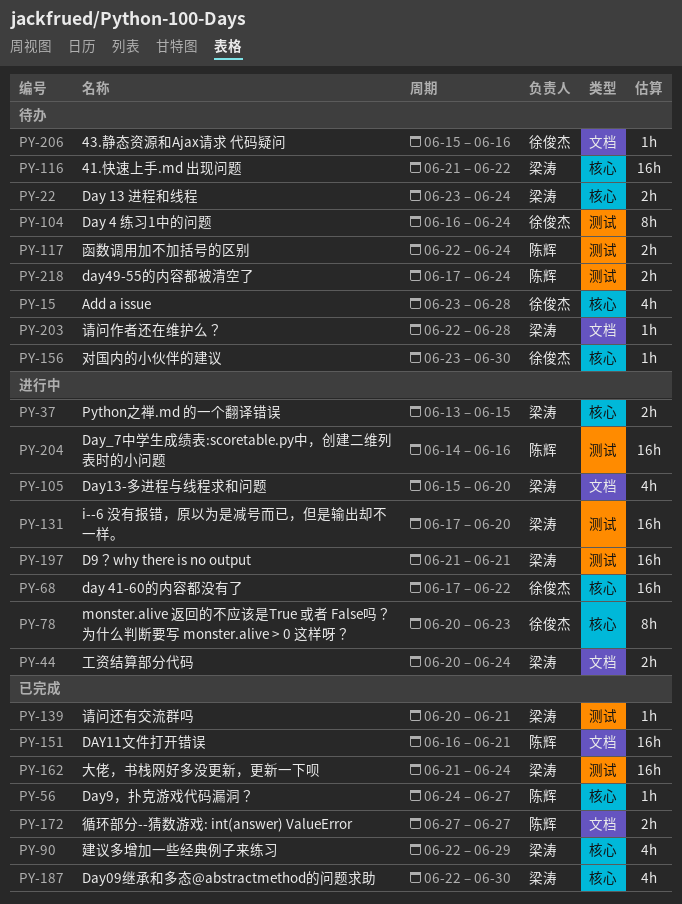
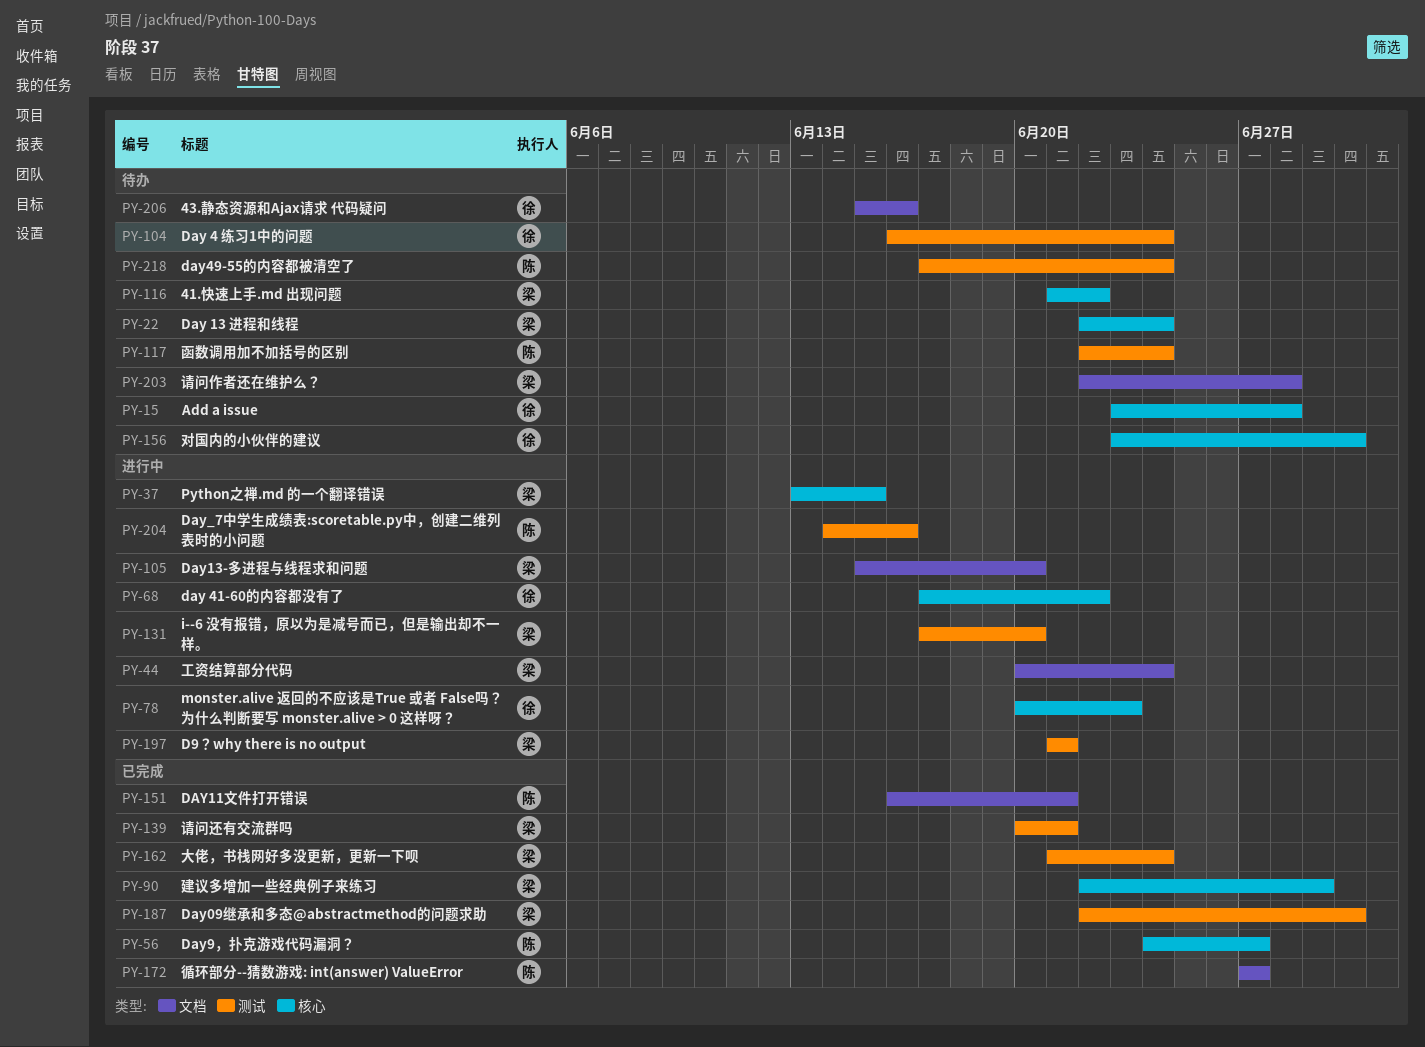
PY-22, start: Jun 23 -> Jun 22
PY-187, label: 核心 -> 测试

